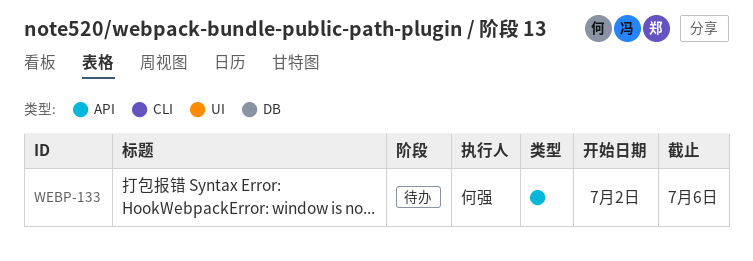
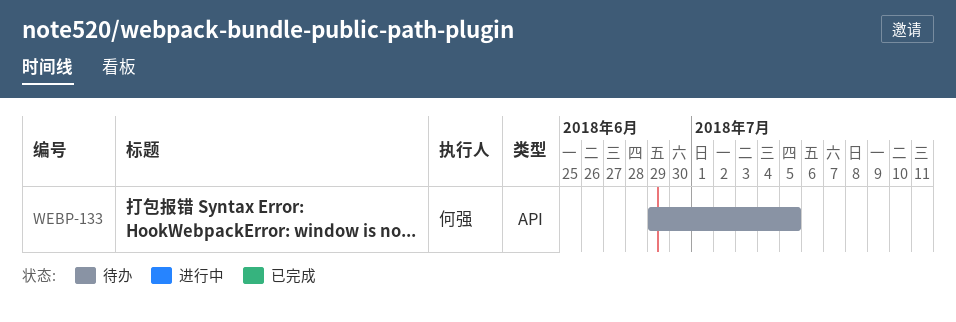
WEBP-133, start: Jul 2 -> Jun 29
WEBP-133, due: Jul 6 -> Jul 5

